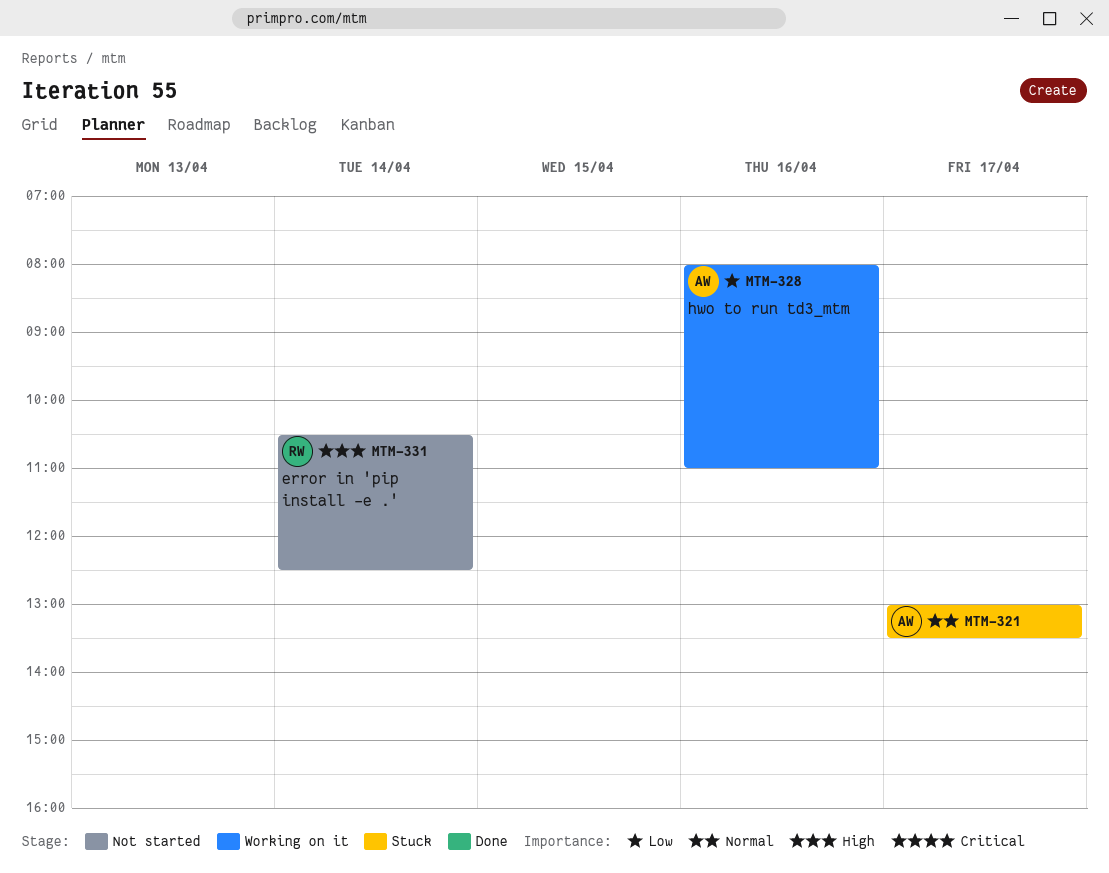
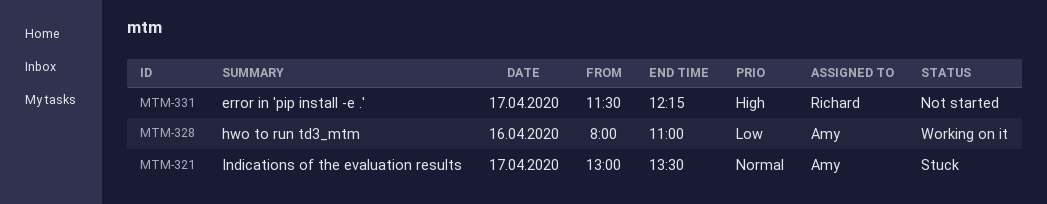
MTM-331, day: Apr 14 -> Apr 17
MTM-331, begins: 10:30 -> 11:30
MTM-331, ends: 12:30 -> 12:15

